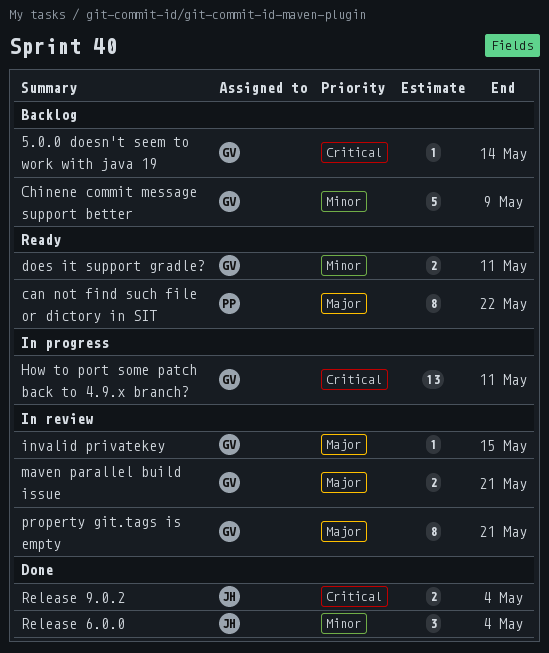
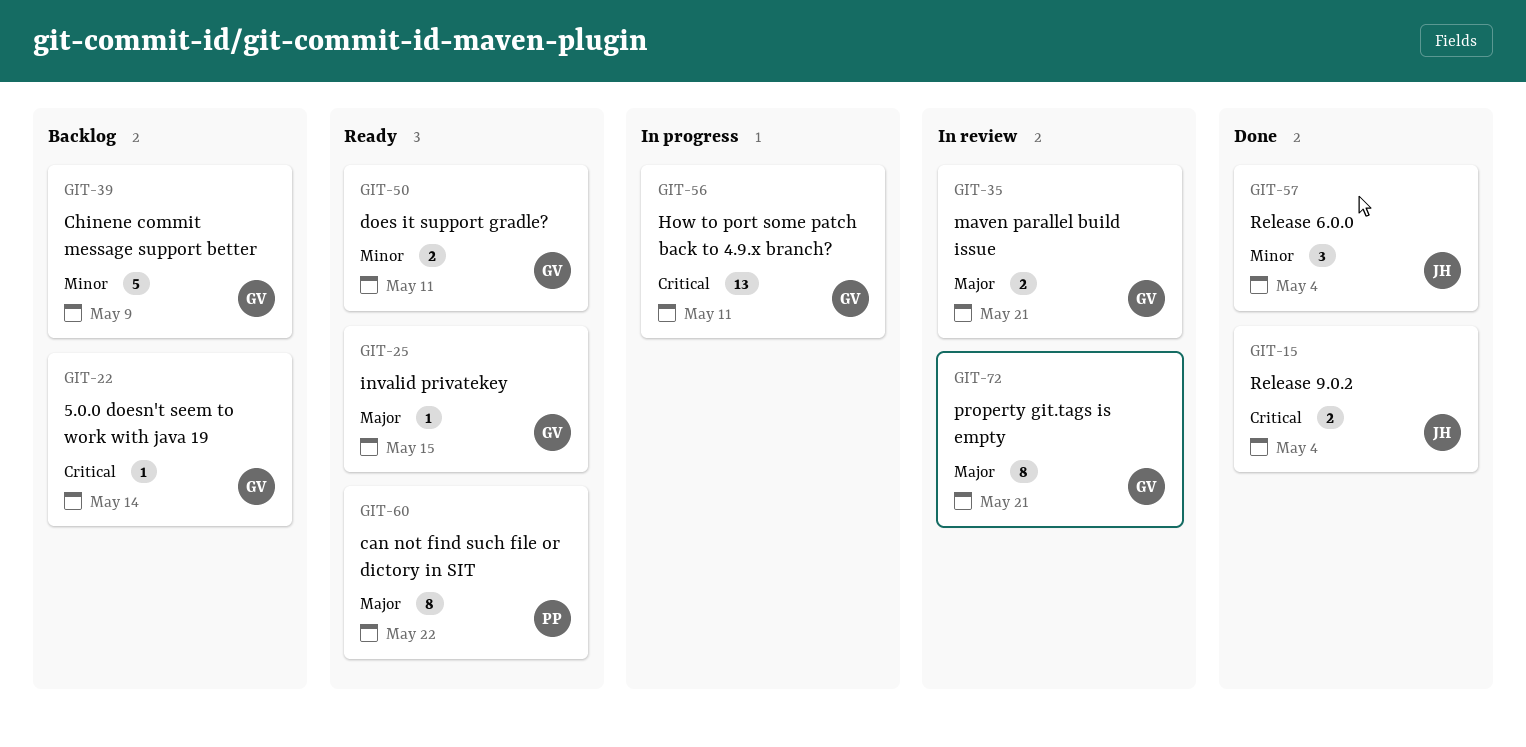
invalid privatekey, status: In review -> Ready

